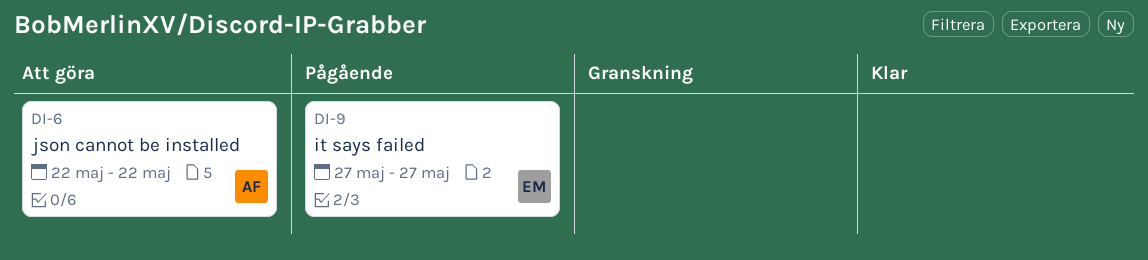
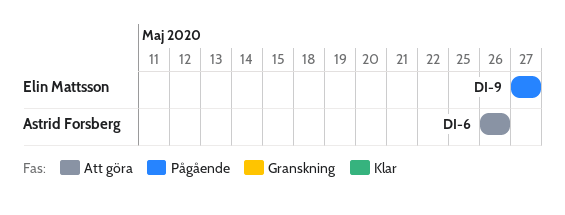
DI-6, start: May 22 -> May 26
DI-6, due: May 22 -> May 26

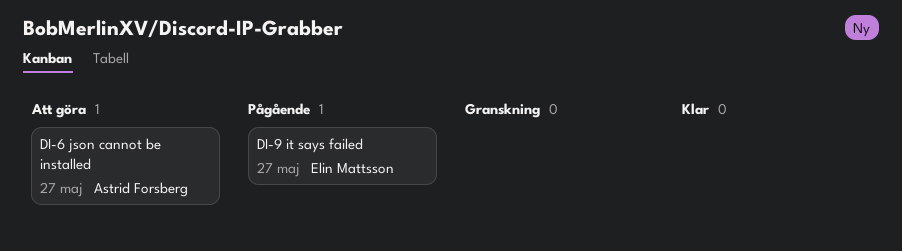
DI-6, due: May 26 -> May 27

